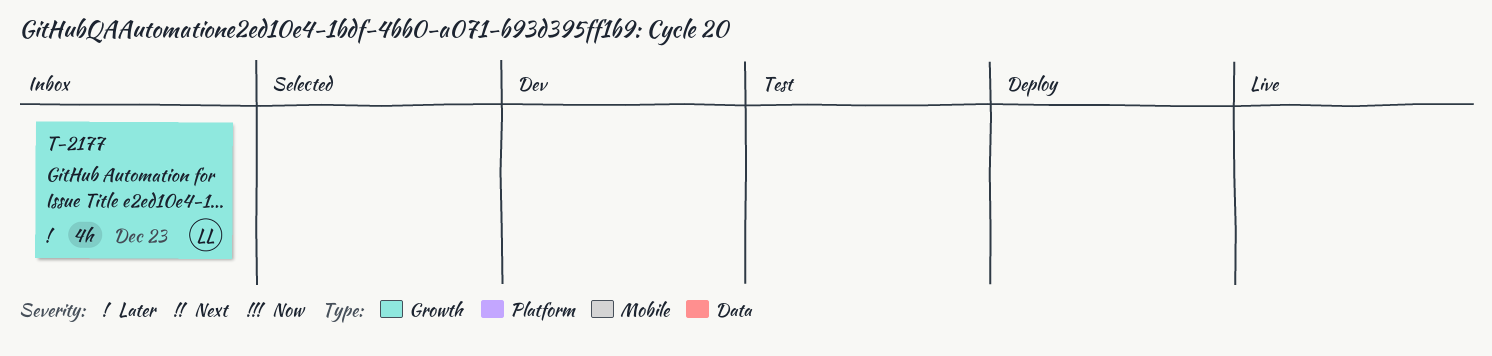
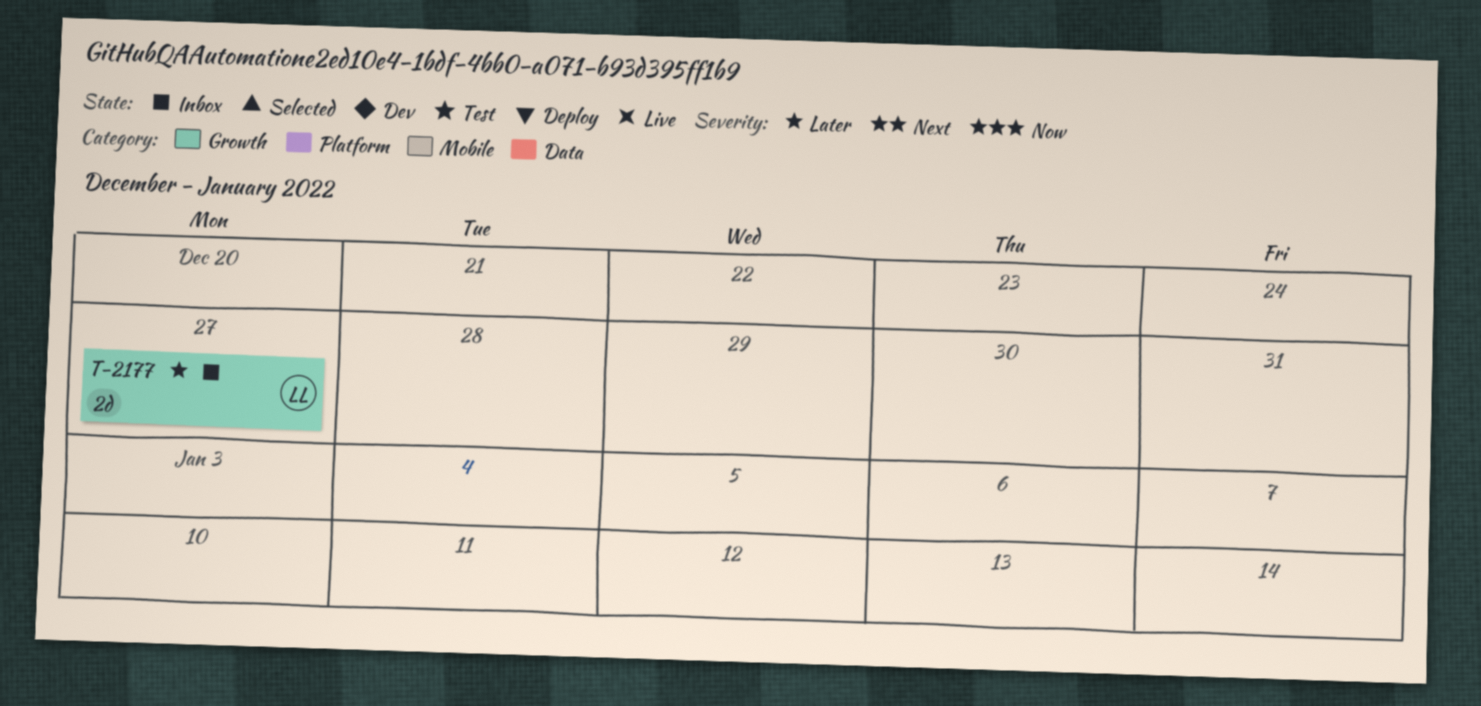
T-2177, estimate: 4h -> 2d
T-2177, due: Dec 23 -> Dec 27

